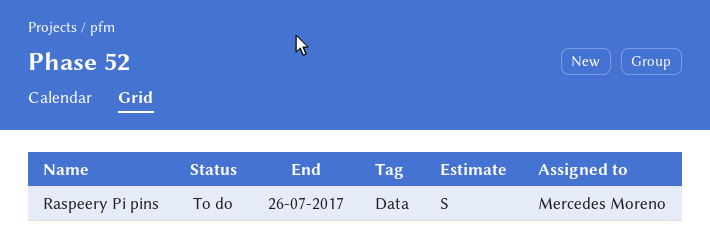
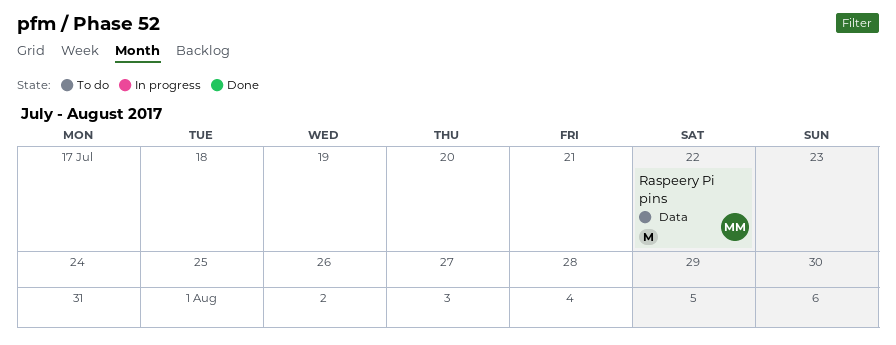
Raspeery Pi pins, estimate: S -> M
Raspeery Pi pins, due: Jul 26 -> Jul 22

